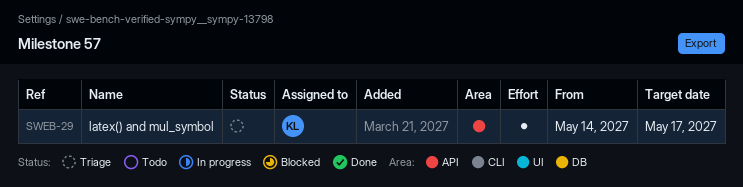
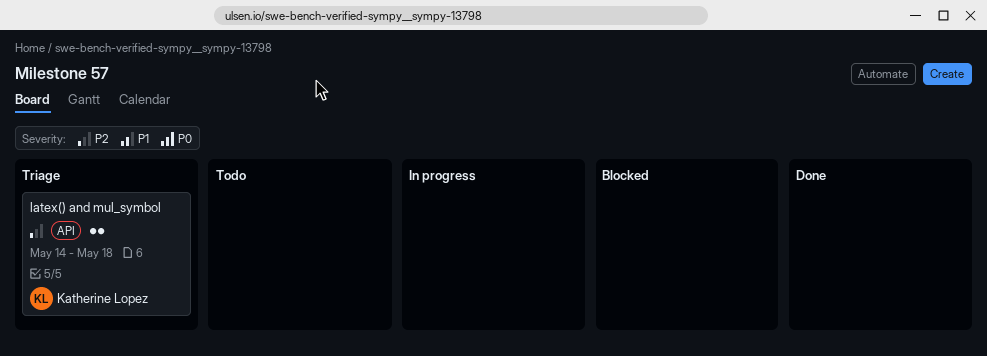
latex() and mul_symbol, estimate: 1 -> 2
latex() and mul_symbol, due: May 17 -> May 18

